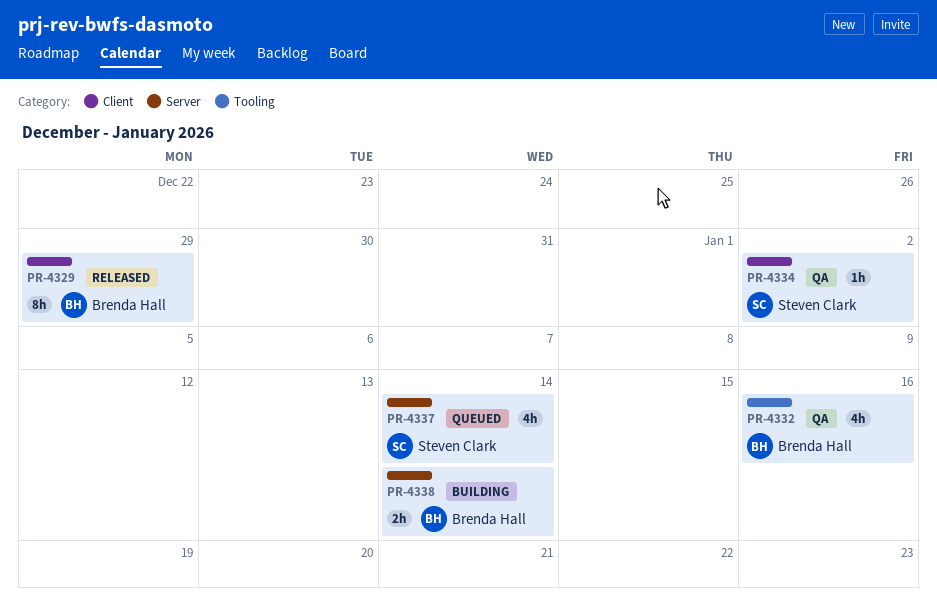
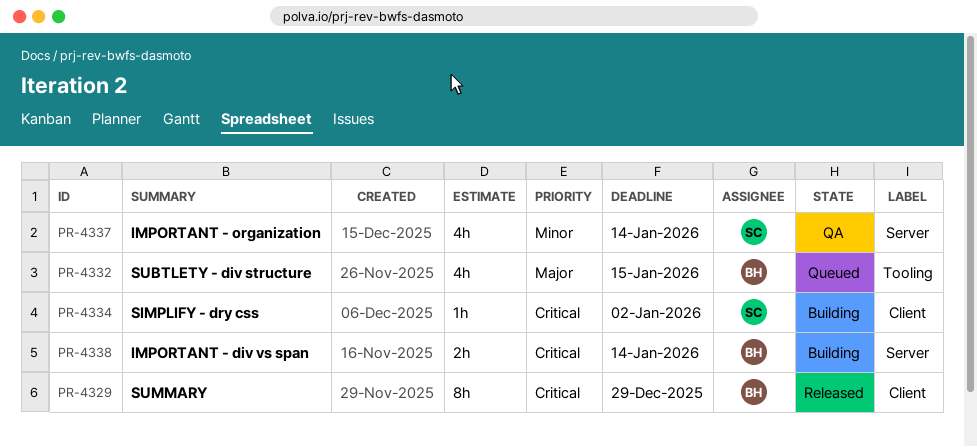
PR-4332, status: QA -> Queued
PR-4332, due: Jan 16 -> Jan 15
PR-4334, status: QA -> Building
PR-4337, status: Queued -> QA

